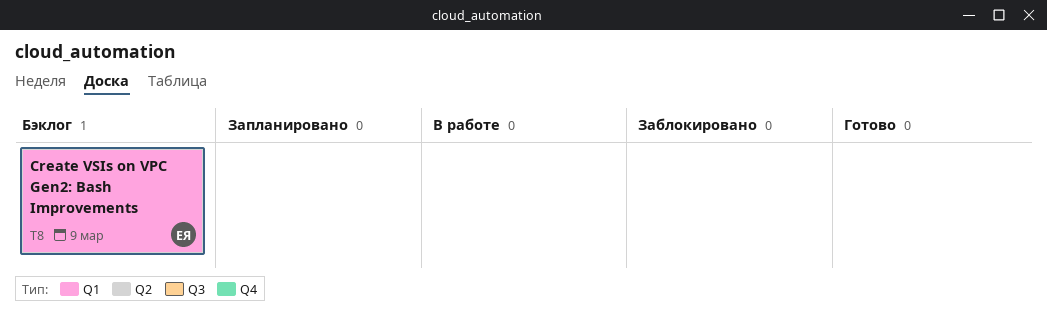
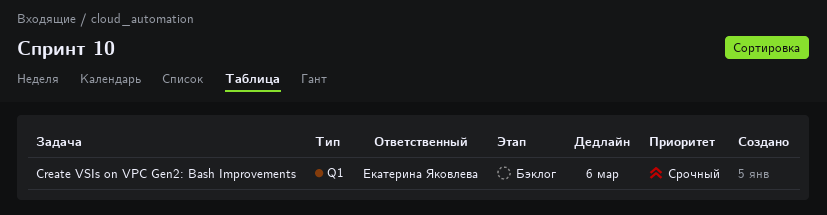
Create VSIs on VPC Gen2: Bash Improvements, due: Mar 9 -> Mar 6

